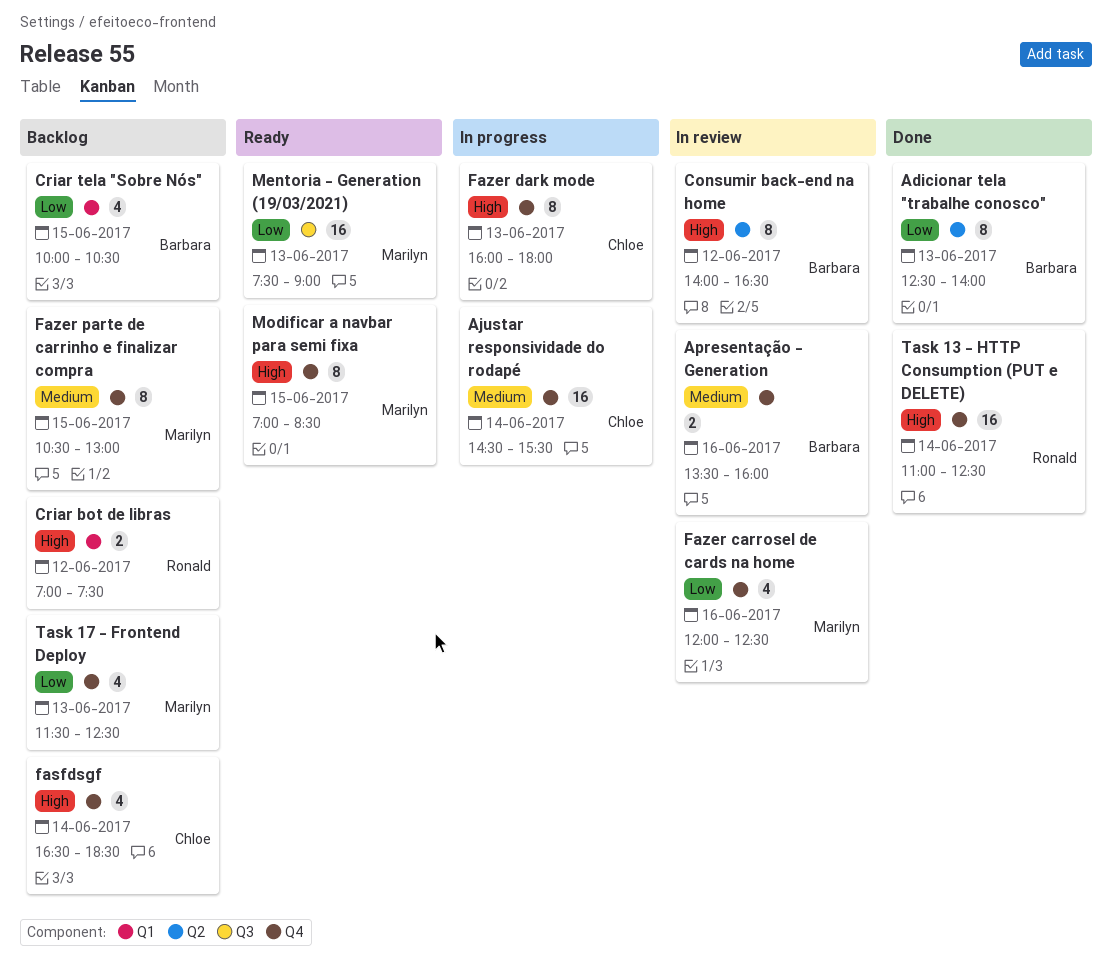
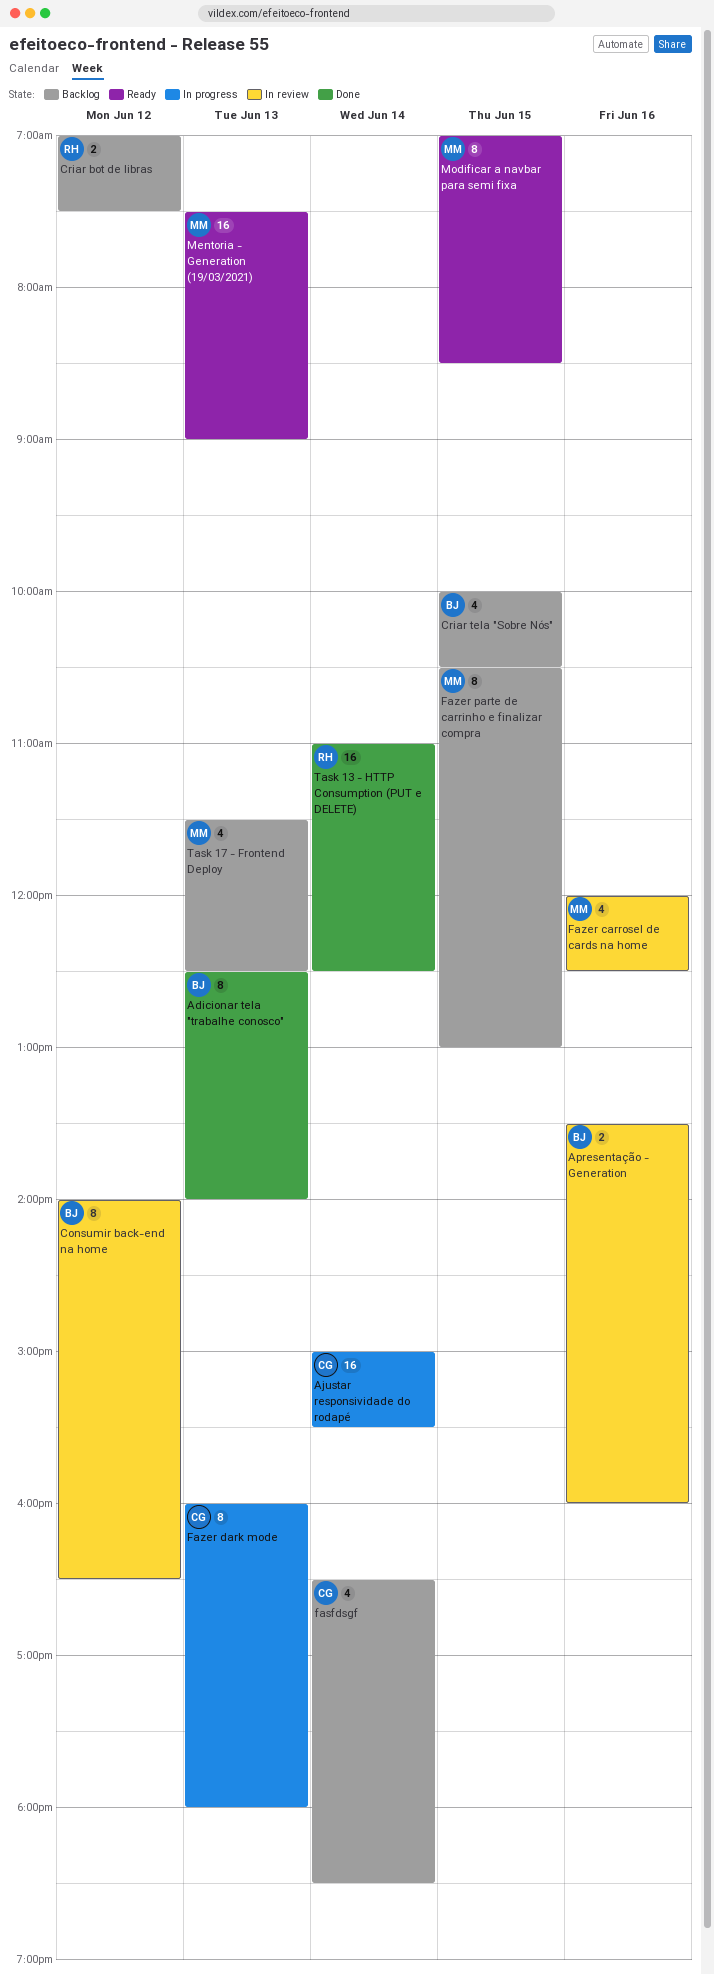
Ajustar responsividade do rodapé, begins: 14:30 -> 15:00

